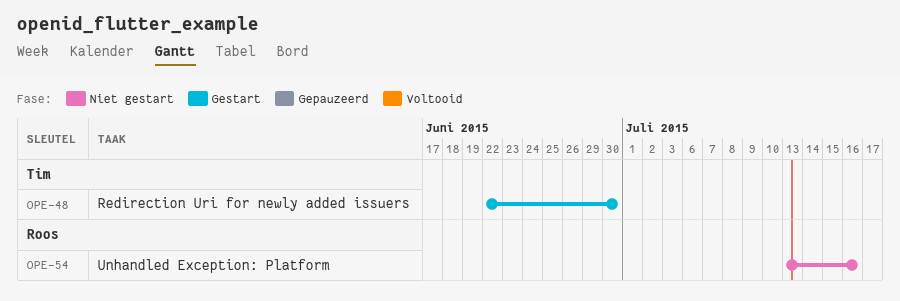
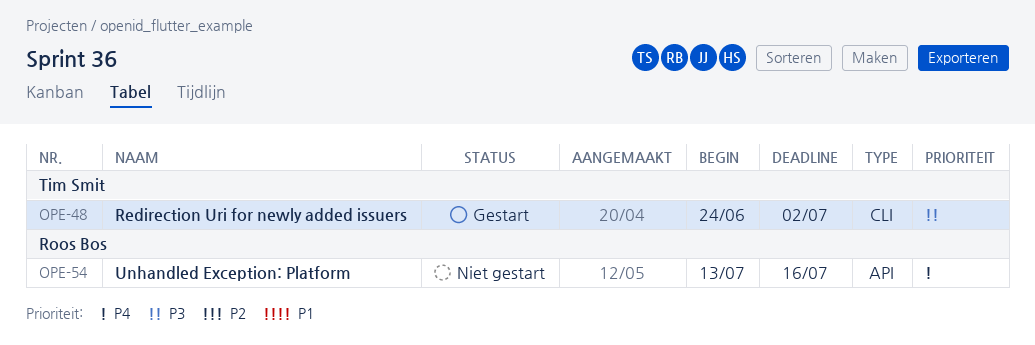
OPE-48, start: Jun 22 -> Jun 24
OPE-48, due: Jun 30 -> Jul 2

